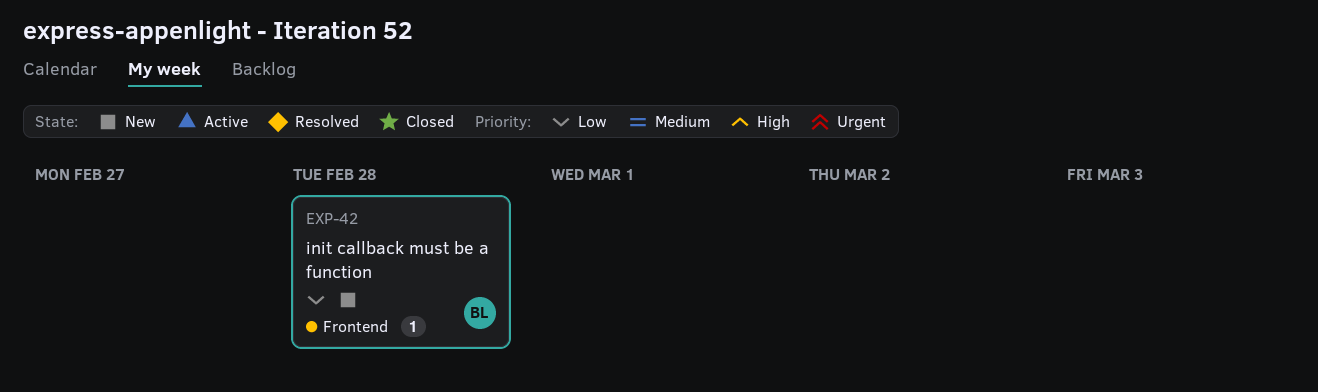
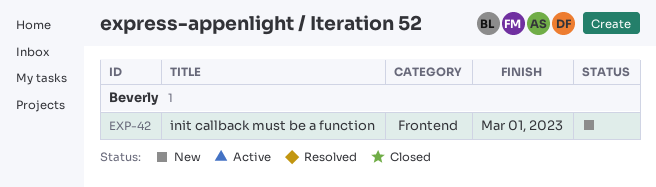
EXP-42, due: Feb 28 -> Mar 1

